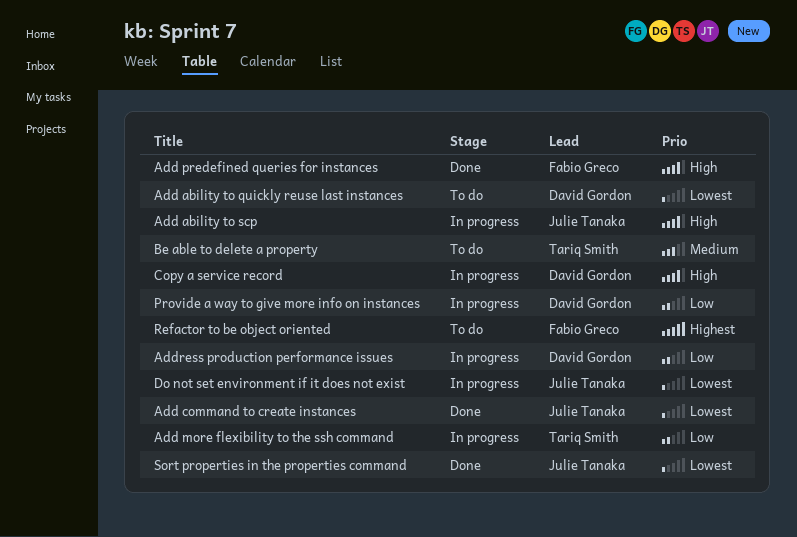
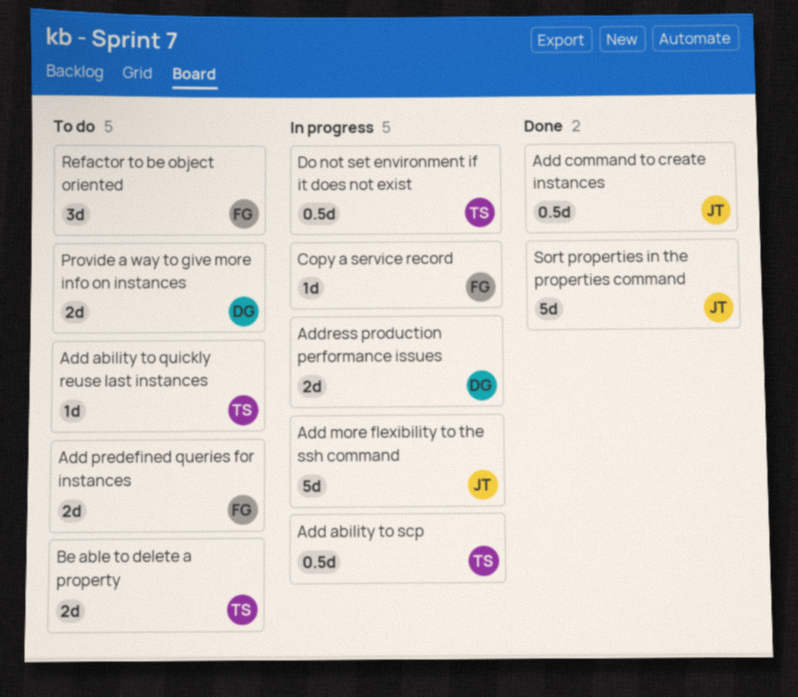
Add ability to quickly reuse last instances, owner: David Gordon -> Tariq Smith
Add ability to scp, owner: Julie Tanaka -> Tariq Smith
Add more flexibility to the ssh command, owner: Tariq Smith -> Julie Tanaka
Add predefined queries for instances, status: Done -> To do
Copy a service record, owner: David Gordon -> Fabio Greco
Do not set environment if it does not exist, owner: Julie Tanaka -> Tariq Smith
Provide a way to give more info on instances, status: In progress -> To do

